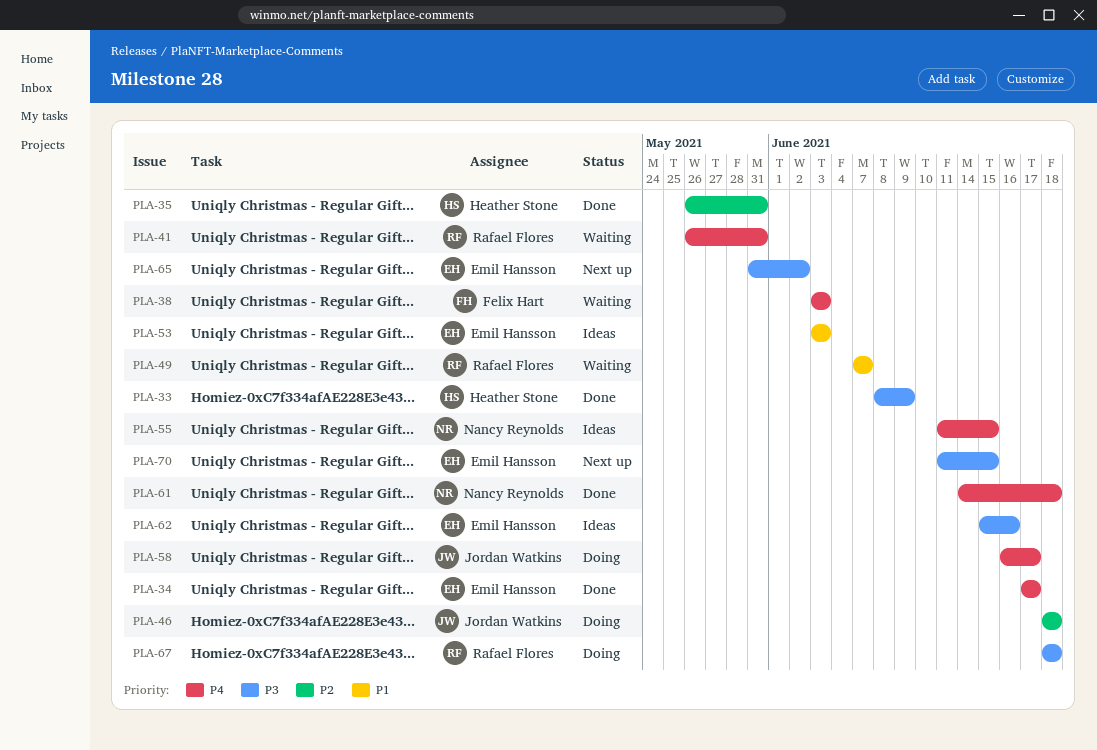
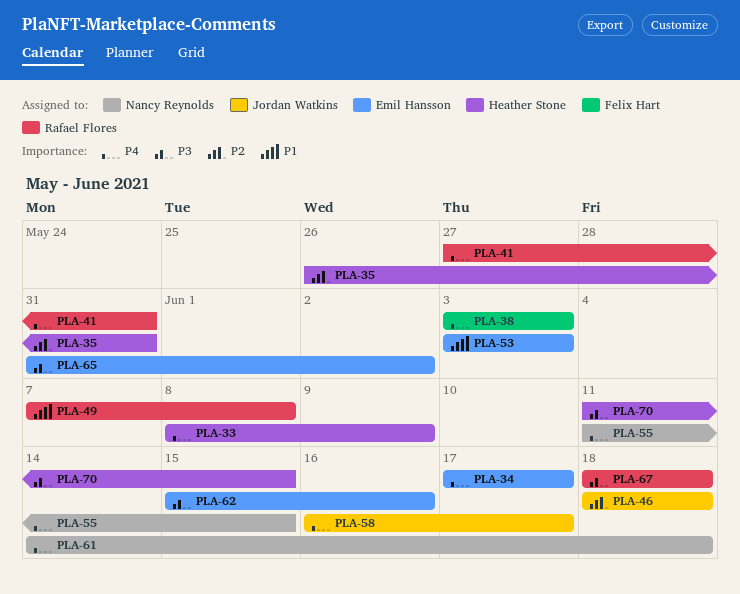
PLA-33, priority: P3 -> P4
PLA-41, start: May 26 -> May 27
PLA-49, due: Jun 7 -> Jun 8
PLA-70, owner: Emil Hansson -> Heather Stone

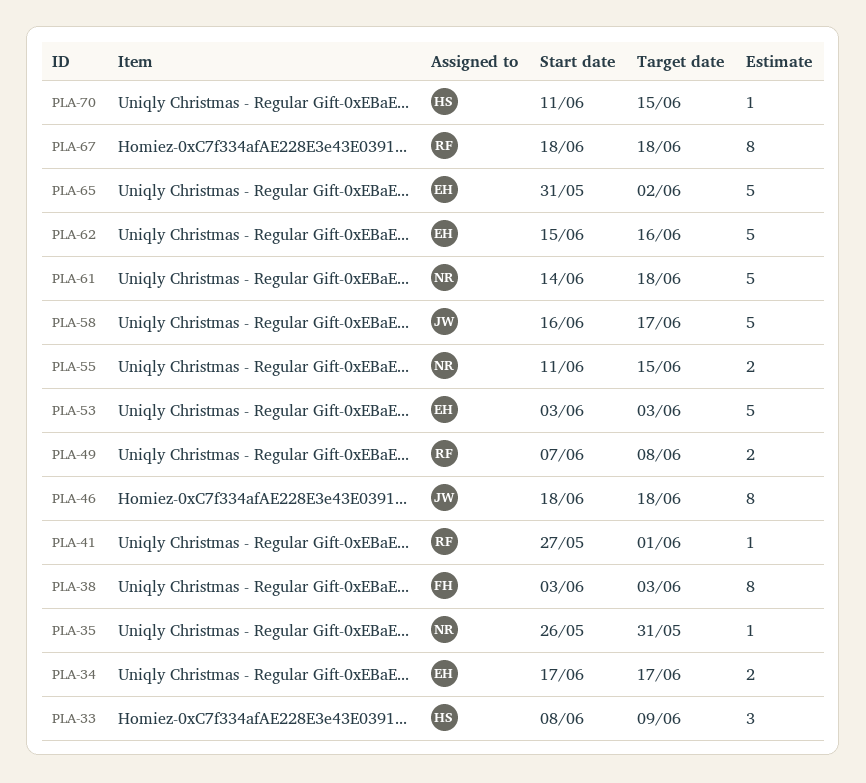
PLA-35, owner: Heather Stone -> Nancy Reynolds
PLA-41, due: May 31 -> Jun 1

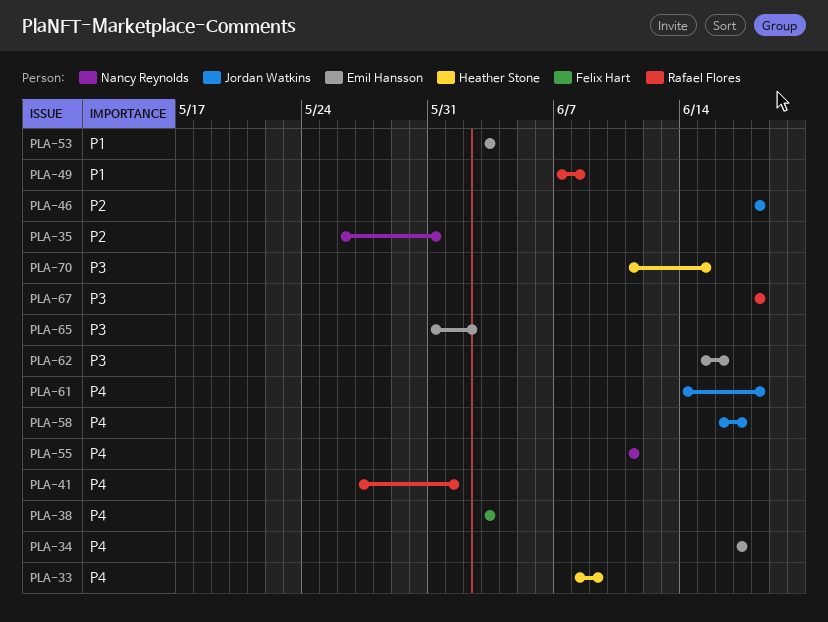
PLA-55, due: Jun 15 -> Jun 11
PLA-61, owner: Nancy Reynolds -> Jordan Watkins

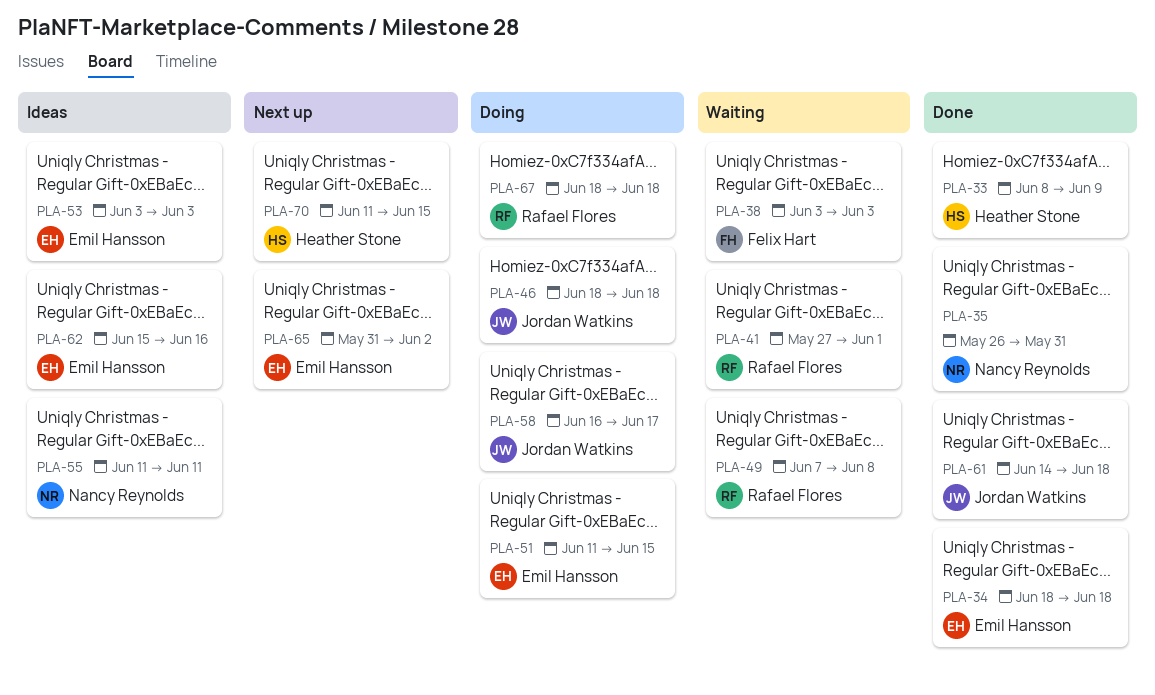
PLA-34, start: Jun 17 -> Jun 18
PLA-34, due: Jun 17 -> Jun 18
PLA-51: none -> present

